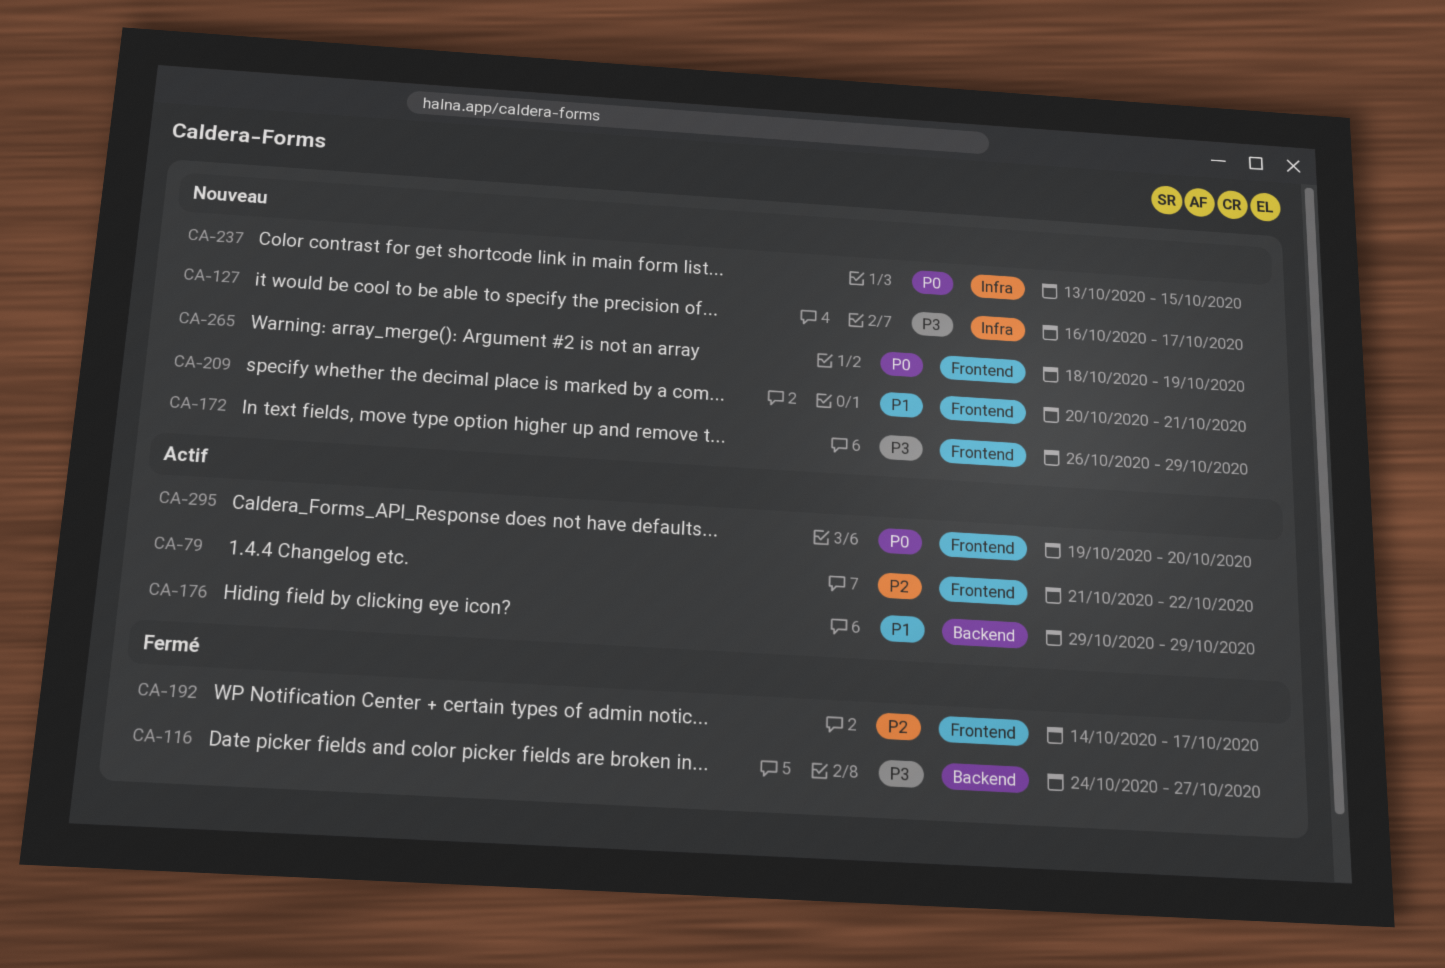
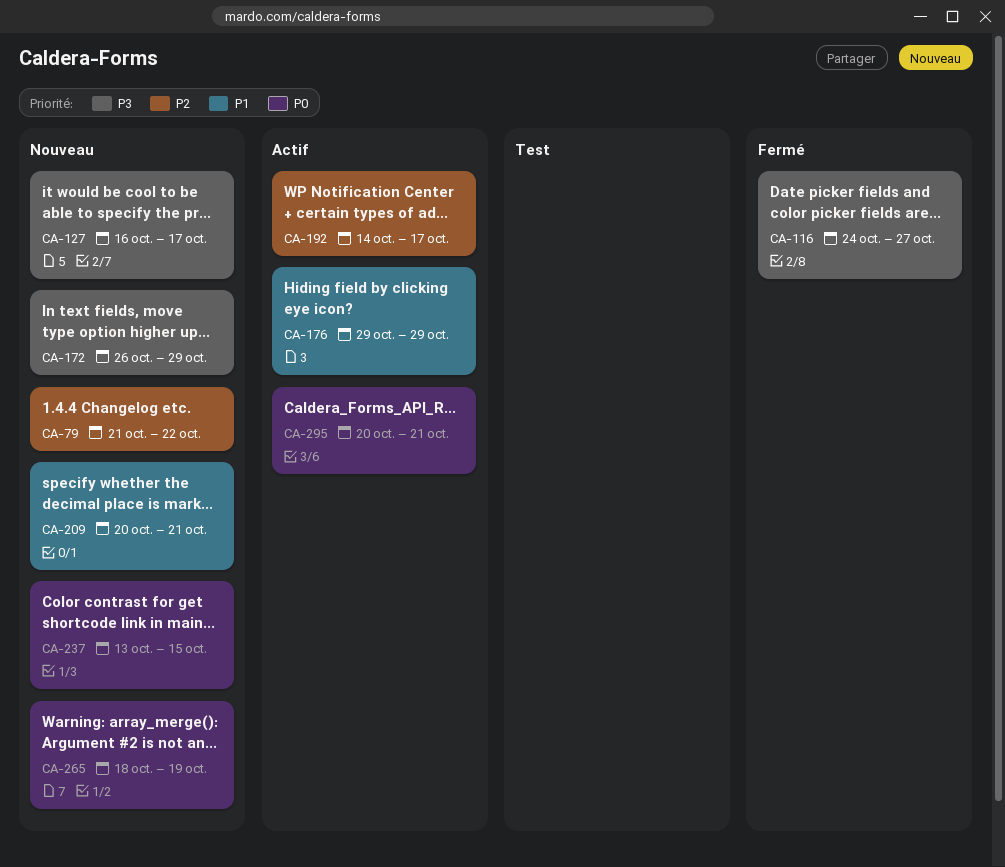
CA-79, status: Actif -> Nouveau
CA-192, status: Fermé -> Actif
CA-295, start: Oct 19 -> Oct 20
CA-295, due: Oct 20 -> Oct 21

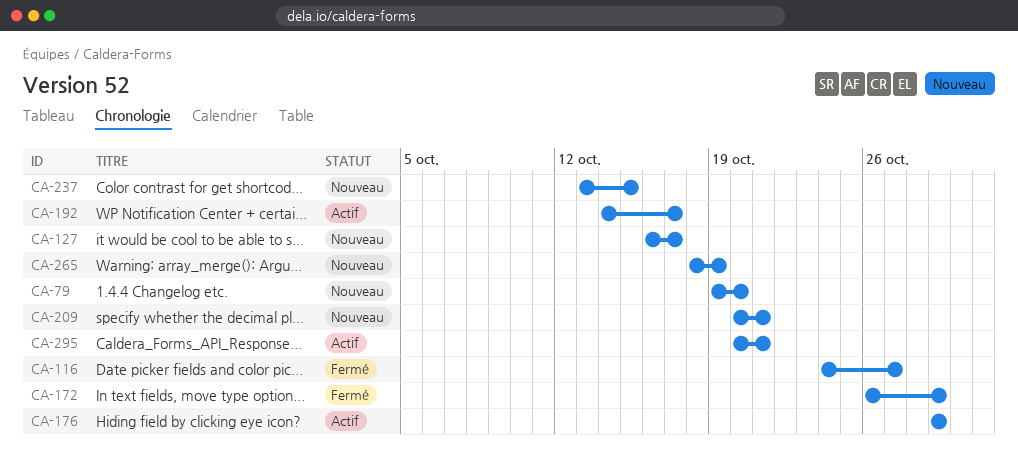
CA-79, start: Oct 21 -> Oct 19
CA-79, due: Oct 22 -> Oct 20
CA-172, status: Nouveau -> Fermé

